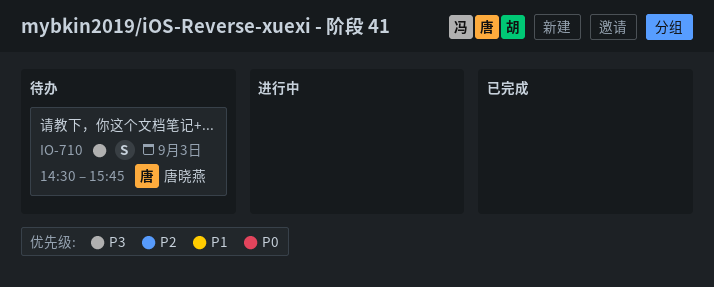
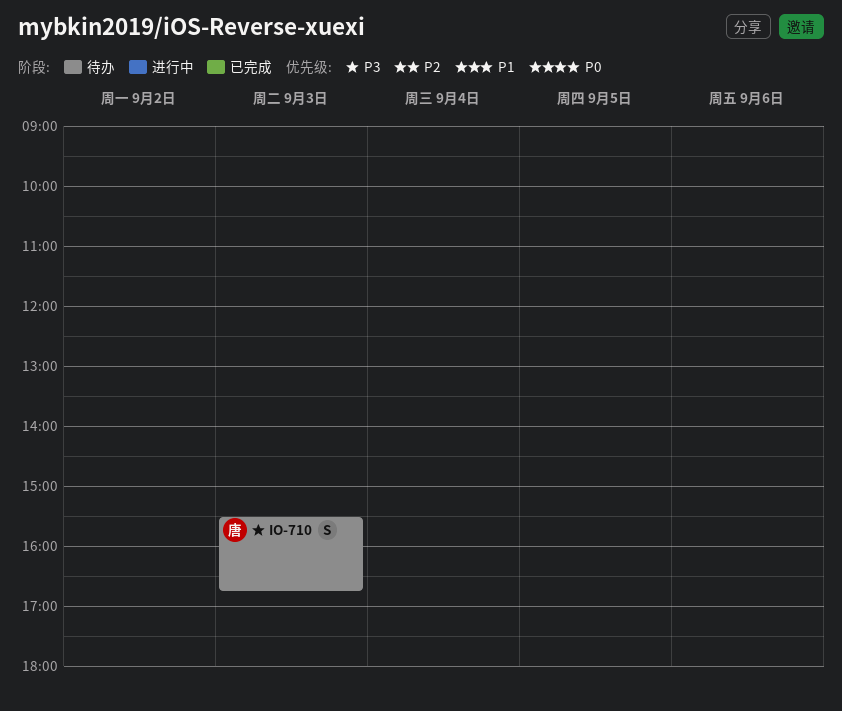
IO-710, begins: 14:30 -> 15:30
IO-710, ends: 15:45 -> 16:45

